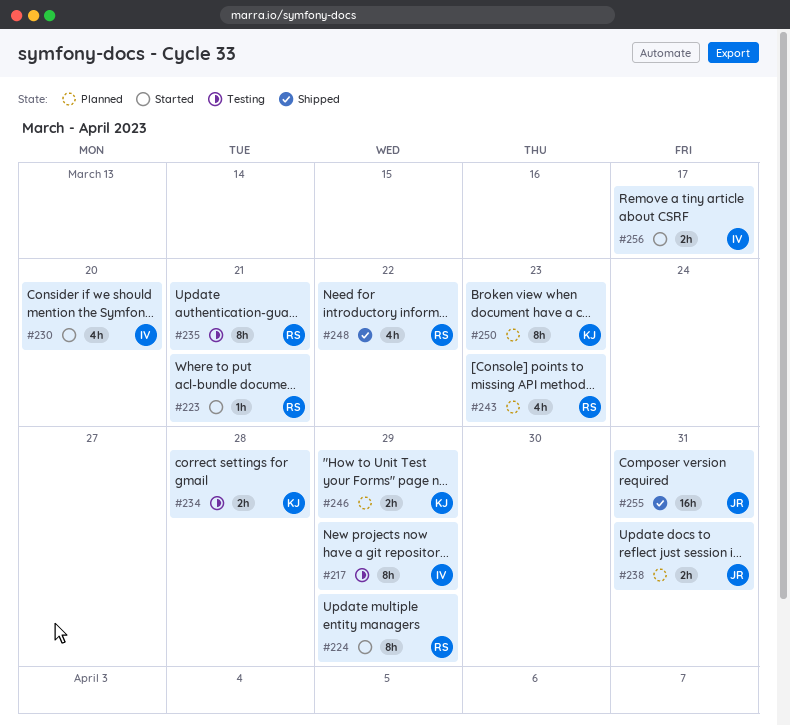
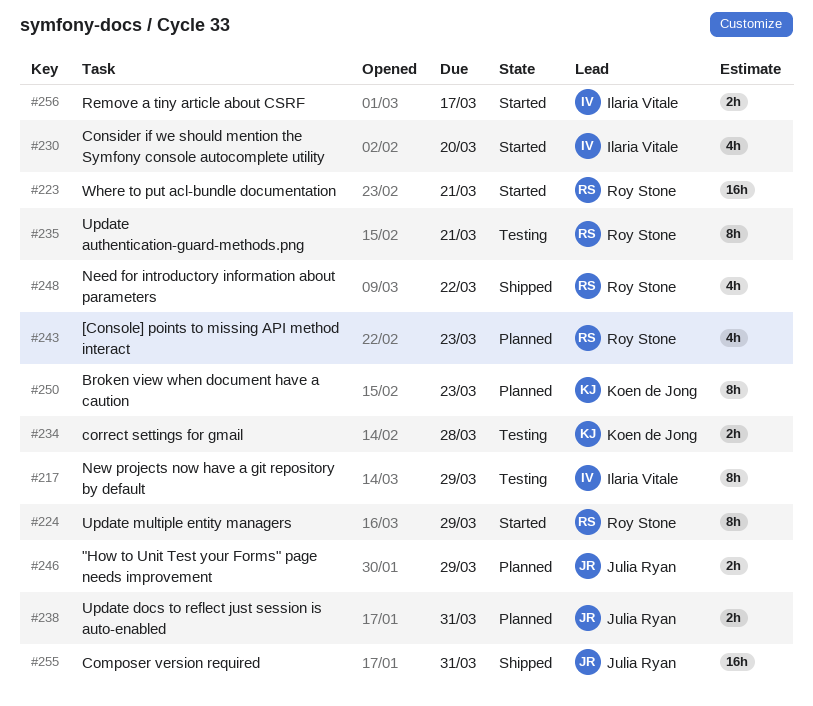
#223, estimate: 1h -> 16h
#246, owner: Koen de Jong -> Julia Ryan

